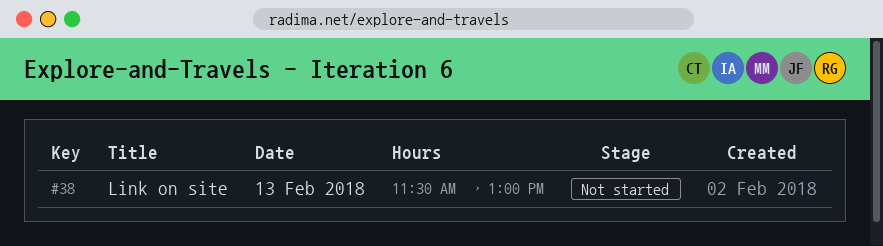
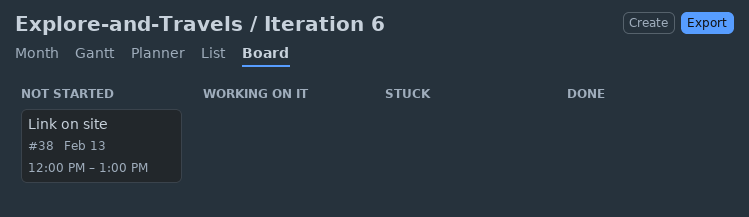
#38, begins: 11:30 -> 12:00

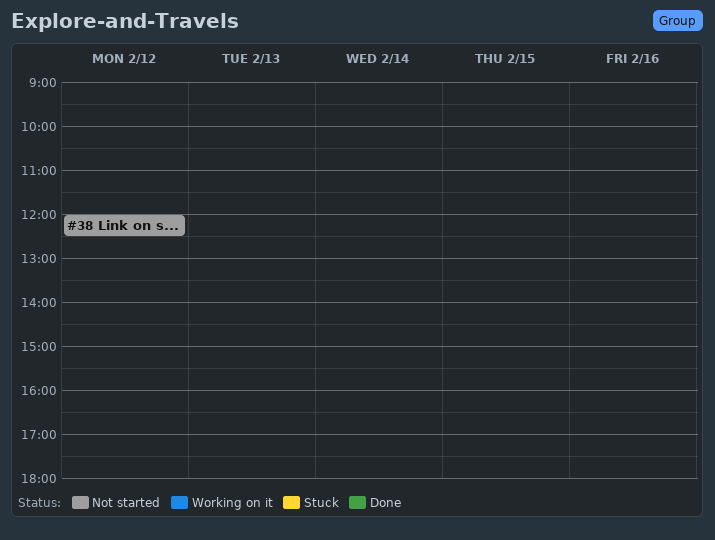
#38, day: Feb 13 -> Feb 12
#38, ends: 13:00 -> 12:30

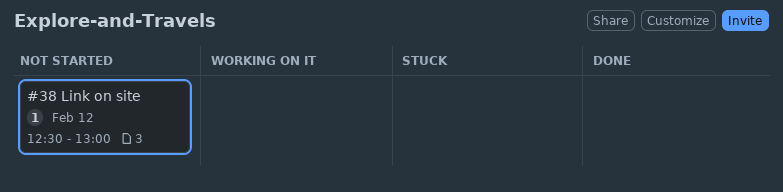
#38, begins: 12:00 -> 12:30
#38, ends: 12:30 -> 13:00

